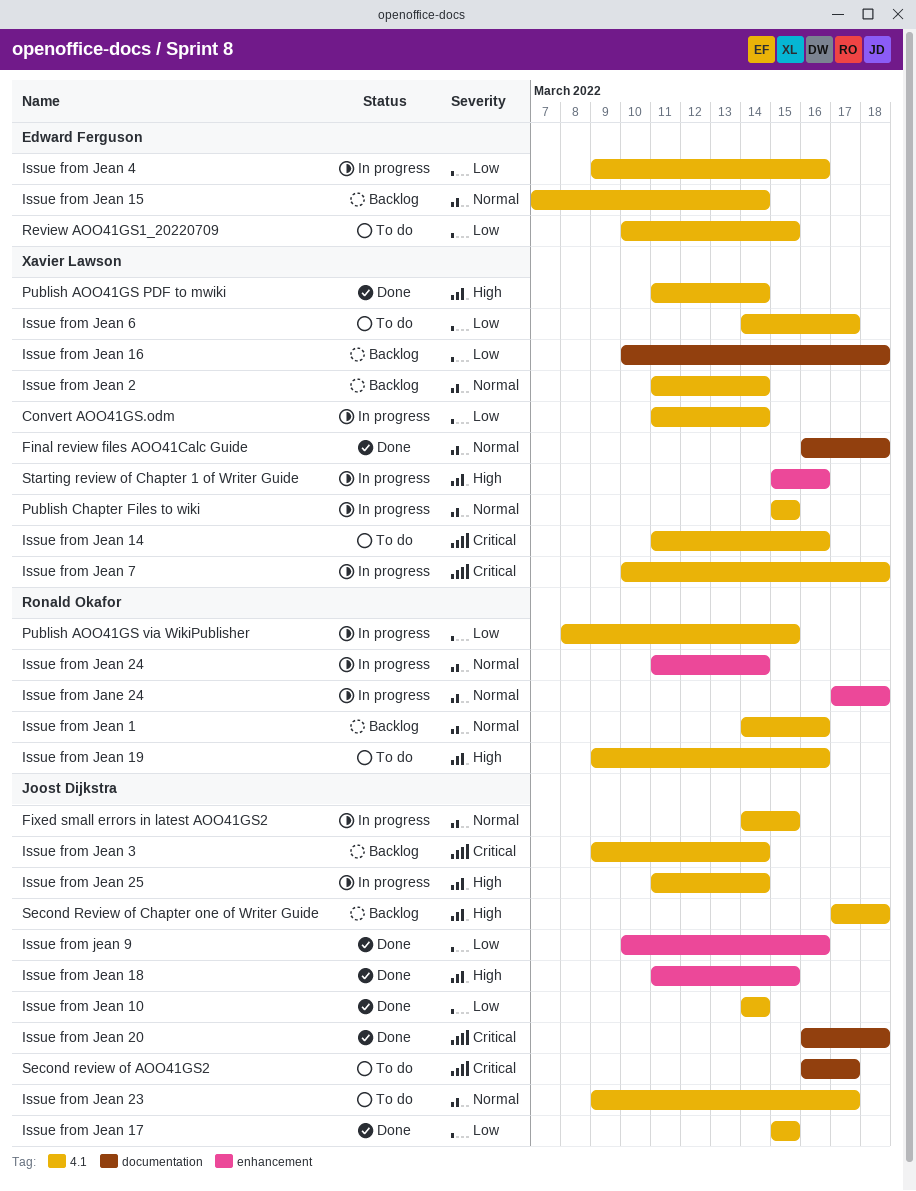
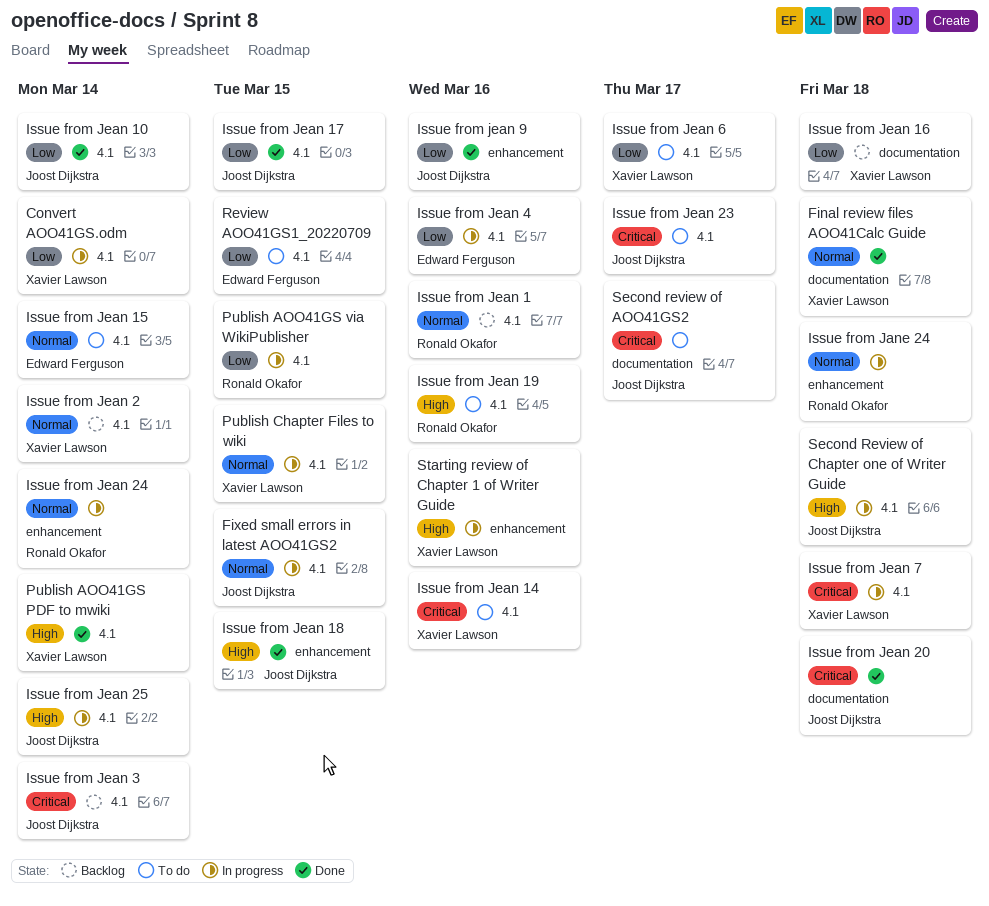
Issue from Jean 15, status: Backlog -> To do
Issue from Jean 23, priority: Normal -> Critical
Second Review of Chapter one of Writer Guide, status: Backlog -> In progress

